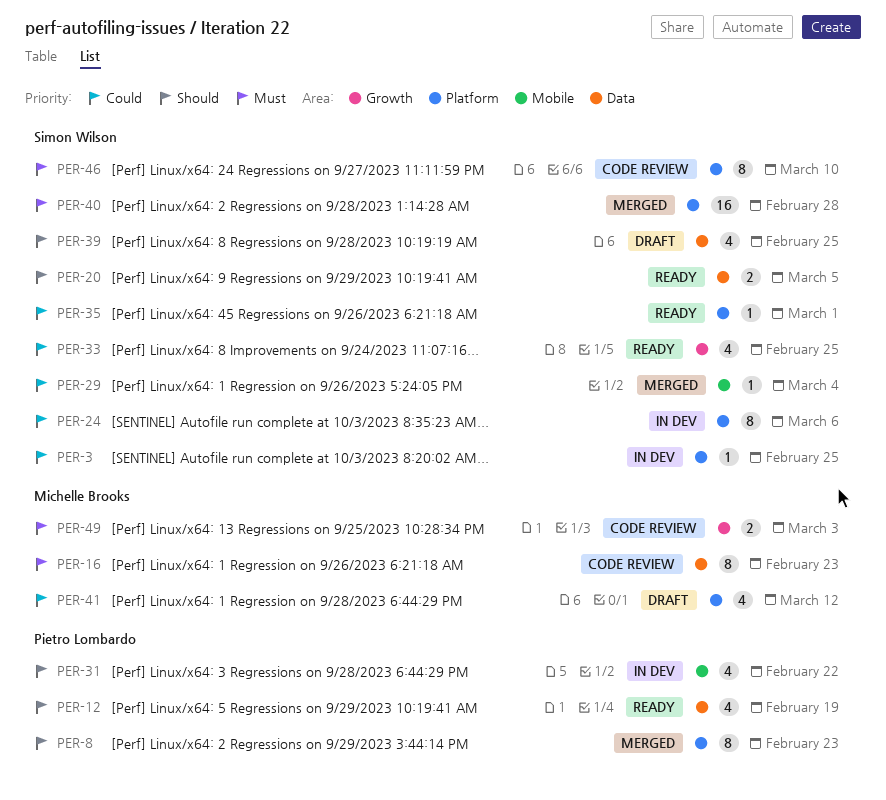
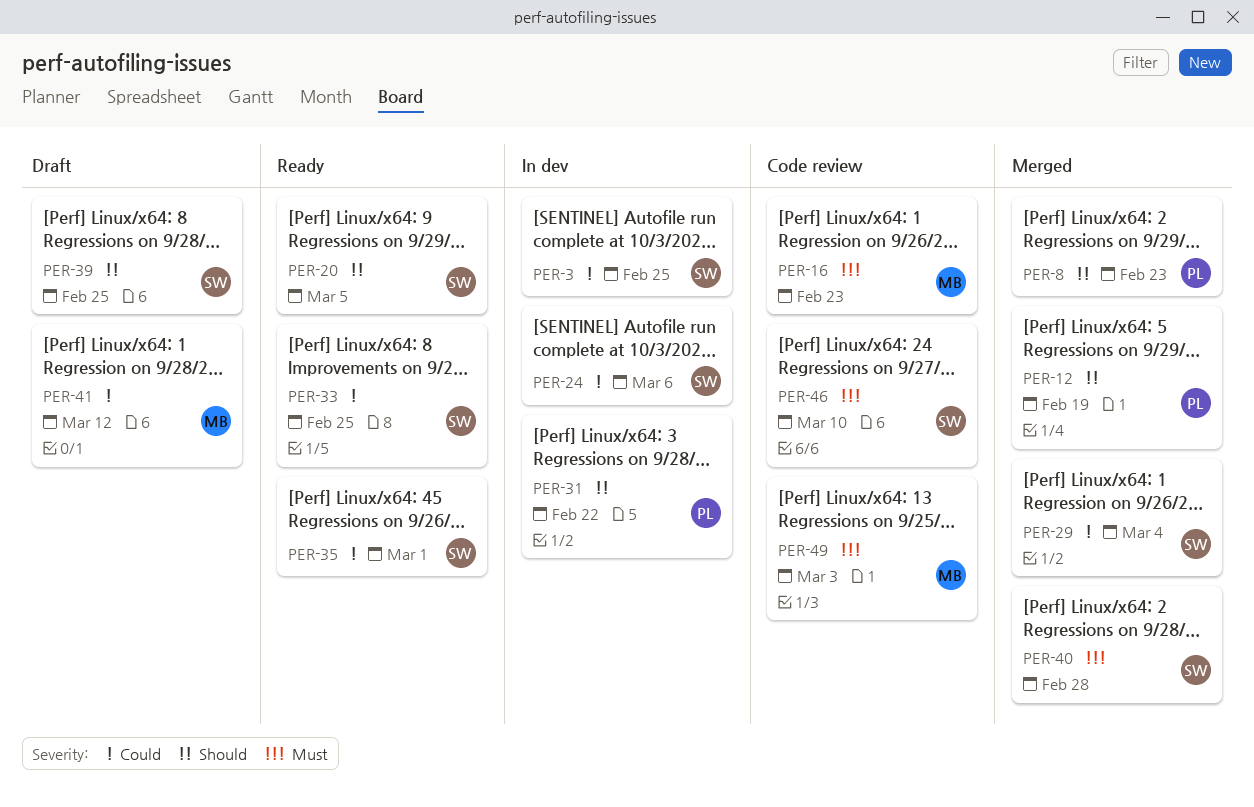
PER-12, status: Ready -> Merged

